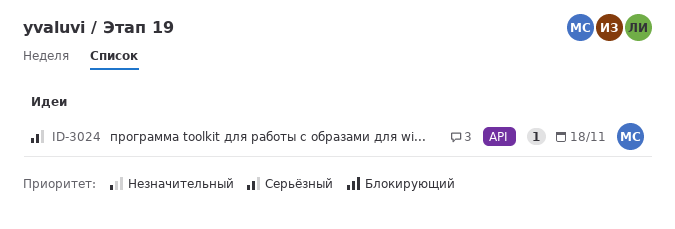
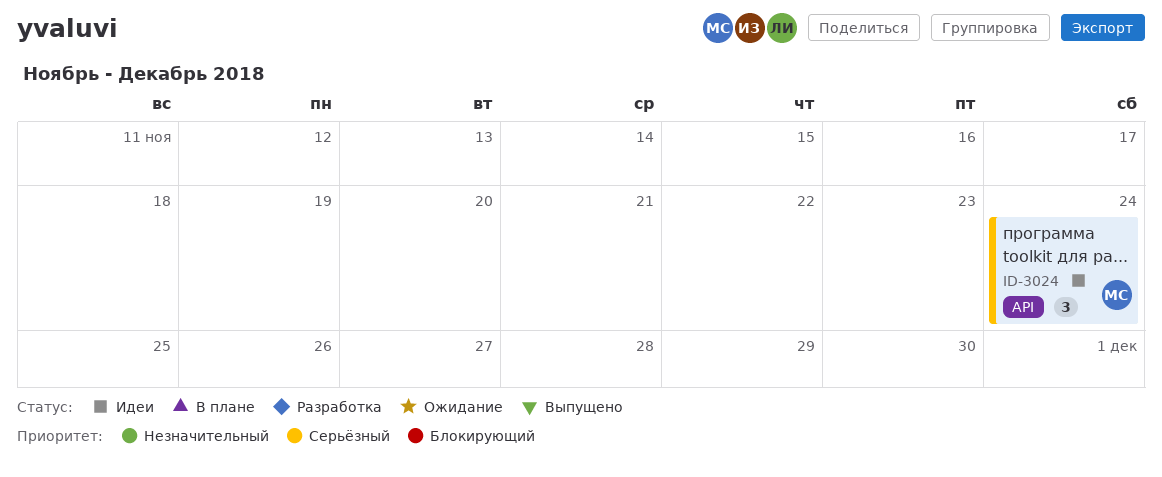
ID-3024, estimate: 1 -> 3
ID-3024, due: Nov 18 -> Nov 24

